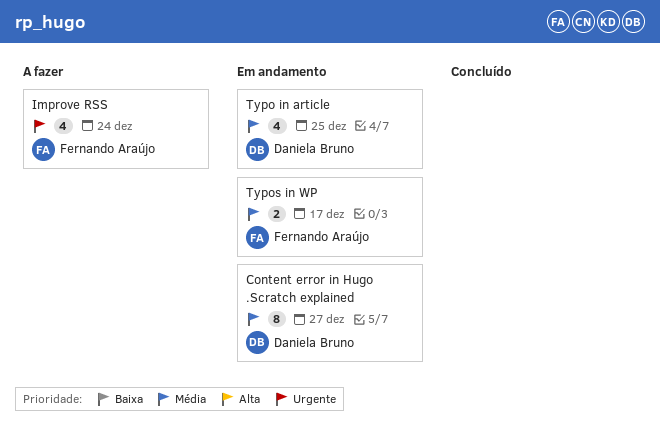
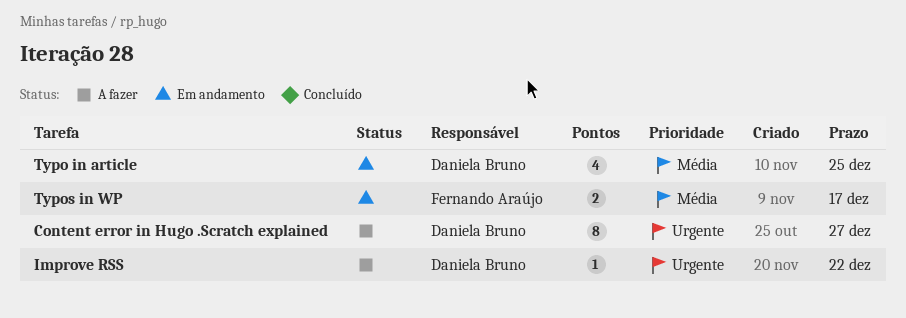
Content error in Hugo .Scratch explained, status: Em andamento -> A fazer
Content error in Hugo .Scratch explained, priority: Média -> Urgente
Improve RSS, owner: Fernando Araújo -> Daniela Bruno
Improve RSS, estimate: 4 -> 1
Improve RSS, due: Dec 24 -> Dec 22

